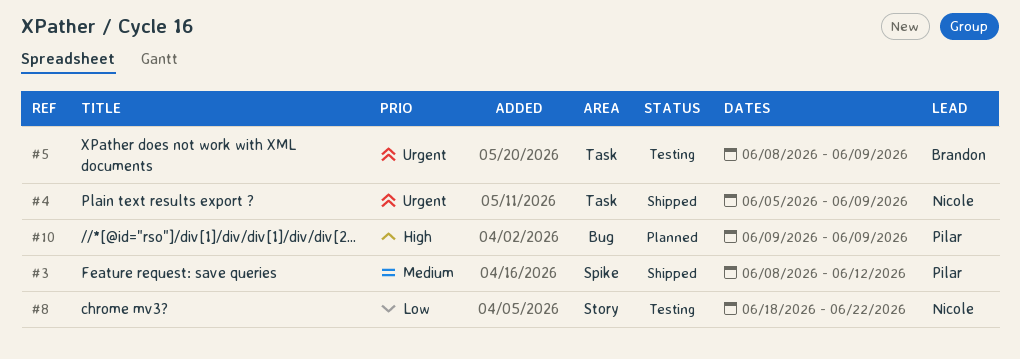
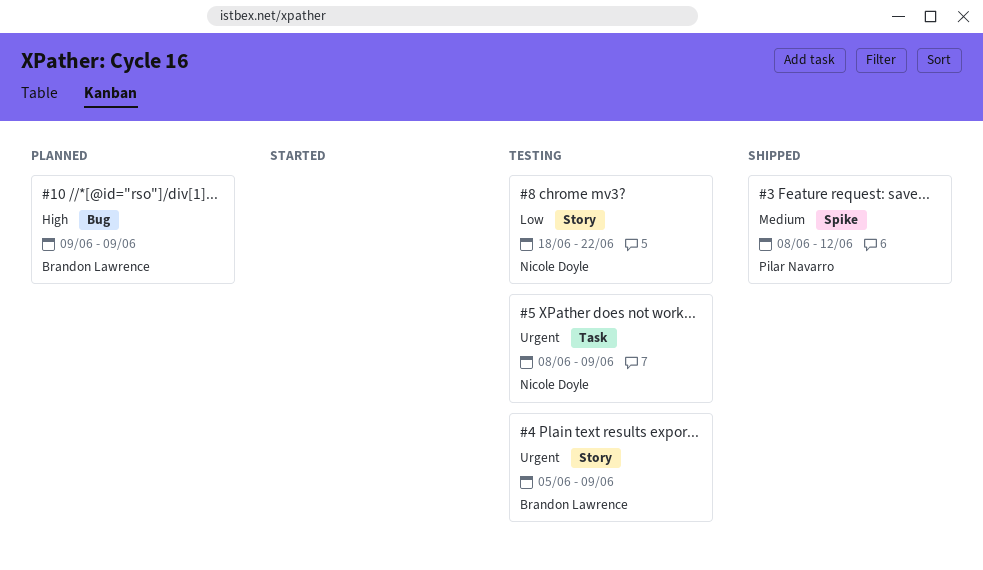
#4, status: Shipped -> Testing
#4, owner: Nicole Doyle -> Brandon Lawrence
#4, label: Task -> Story
#5, owner: Brandon Lawrence -> Nicole Doyle
#10, owner: Pilar Navarro -> Brandon Lawrence

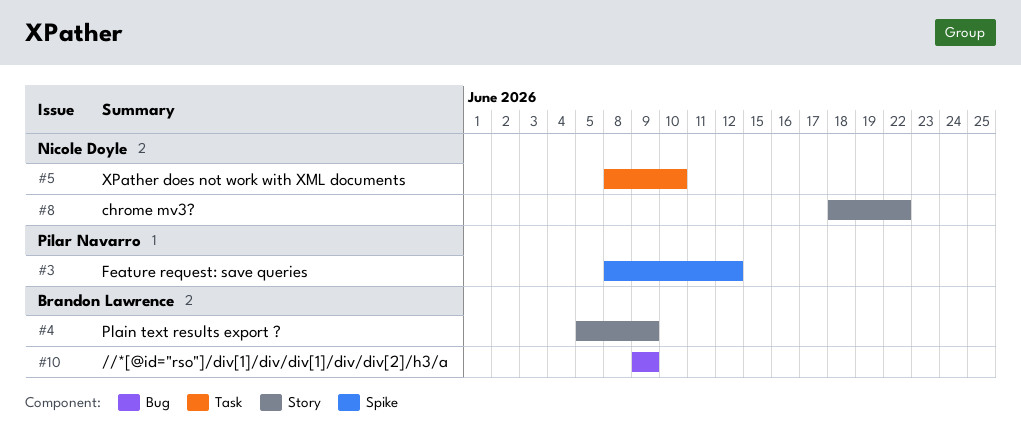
#5, due: Jun 9 -> Jun 10

